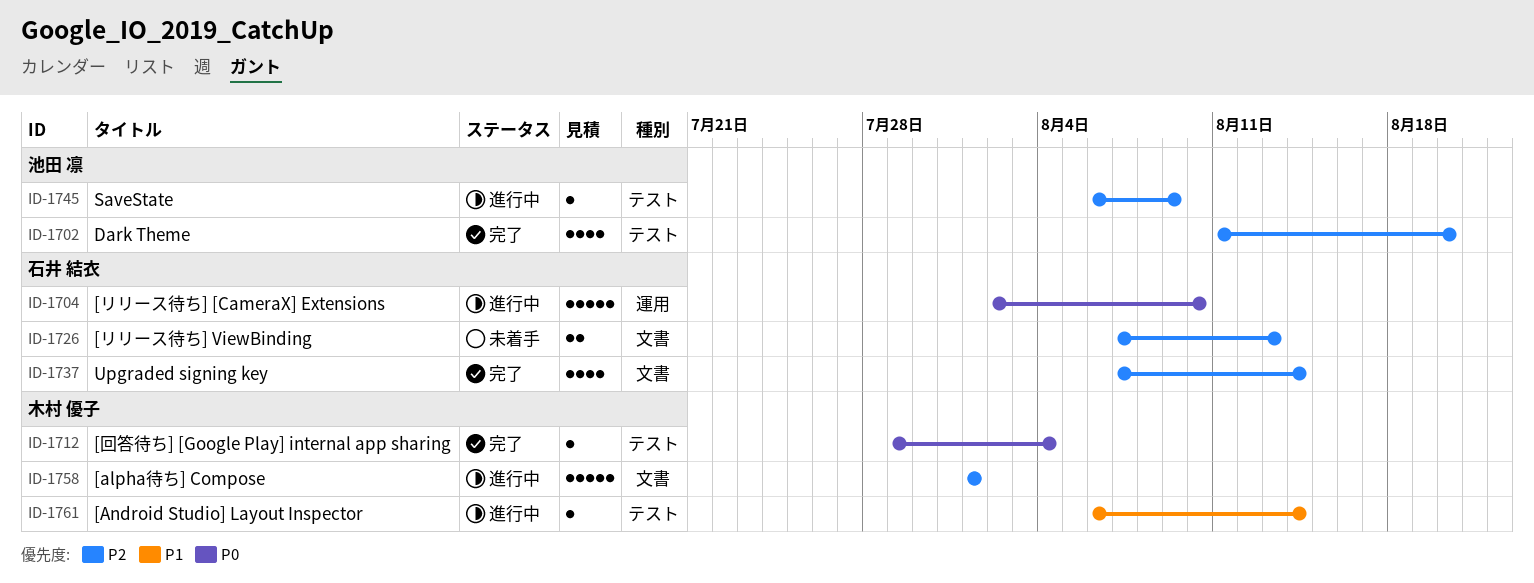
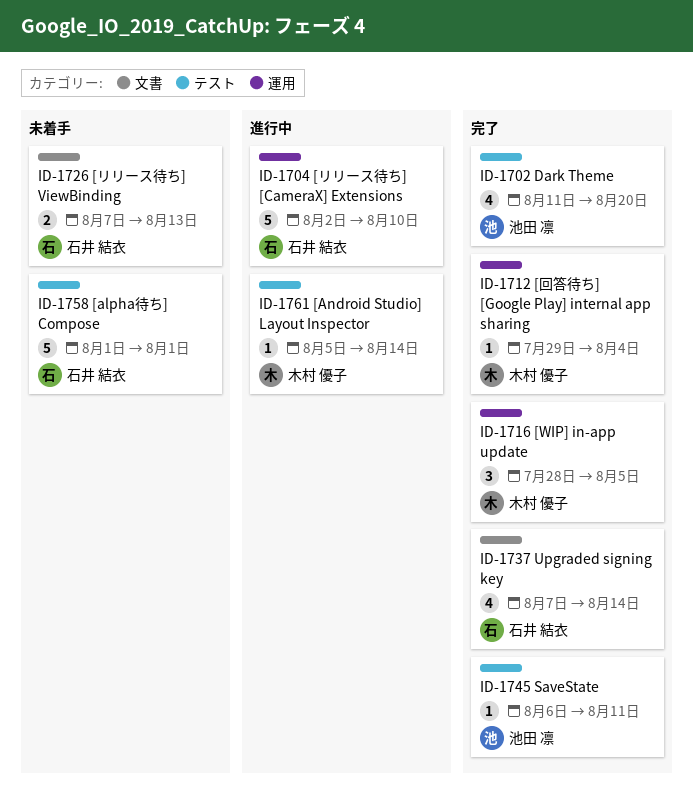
ID-1712, label: テスト -> 運用
ID-1716: none -> present
ID-1745, status: 進行中 -> 完了
ID-1745, due: Aug 9 -> Aug 11
ID-1758, status: 進行中 -> 未着手
ID-1758, owner: 木村 優子 -> 石井 結衣
ID-1758, label: 文書 -> テスト
ID-1761, start: Aug 6 -> Aug 5

